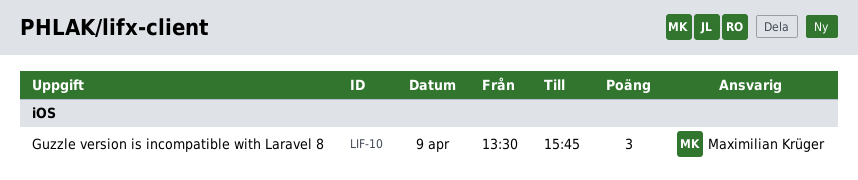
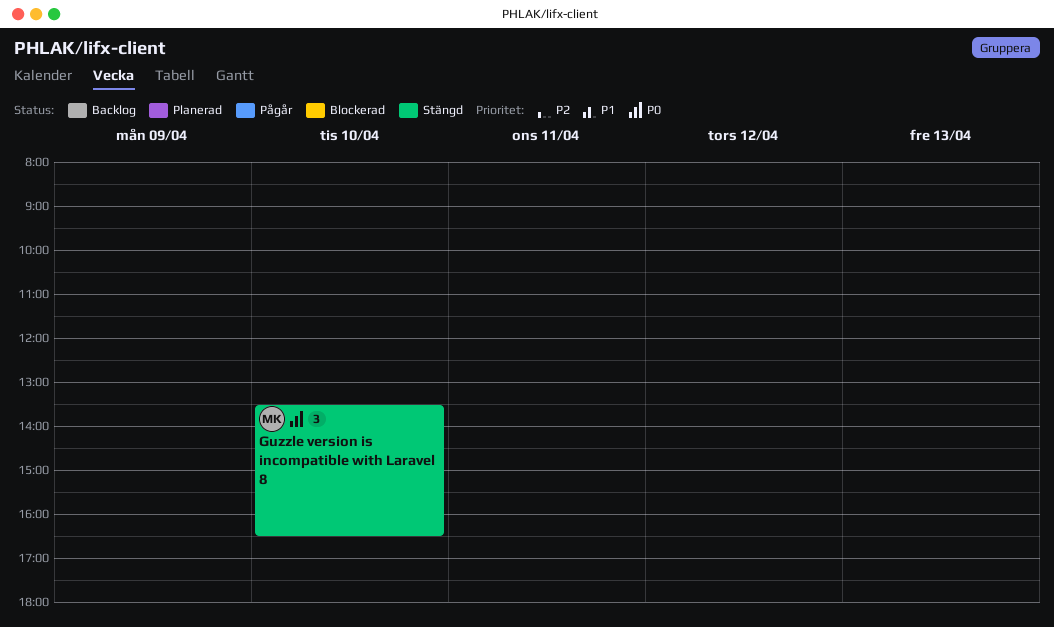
Guzzle version is incompatible with Laravel 8, day: Apr 9 -> Apr 10
Guzzle version is incompatible with Laravel 8, ends: 15:45 -> 16:30

